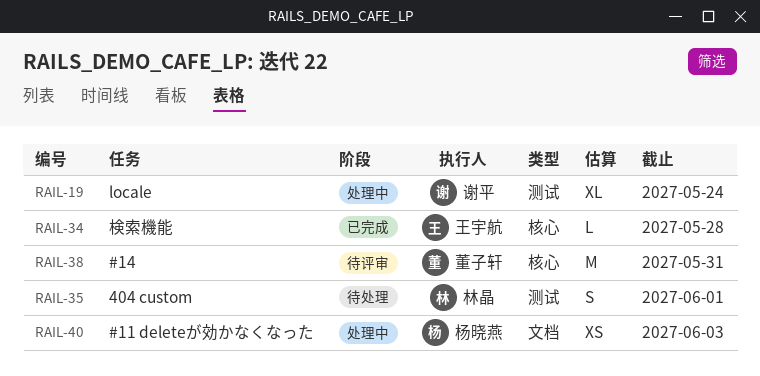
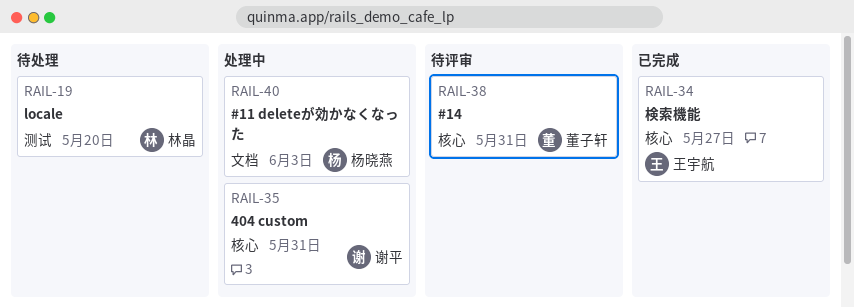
RAIL-19, status: 处理中 -> 待处理
RAIL-19, owner: 谢平 -> 林晶
RAIL-19, due: May 24 -> May 20
RAIL-34, due: May 28 -> May 27
RAIL-35, status: 待处理 -> 处理中
RAIL-35, owner: 林晶 -> 谢平
RAIL-35, label: 测试 -> 核心
RAIL-35, due: Jun 1 -> May 31

